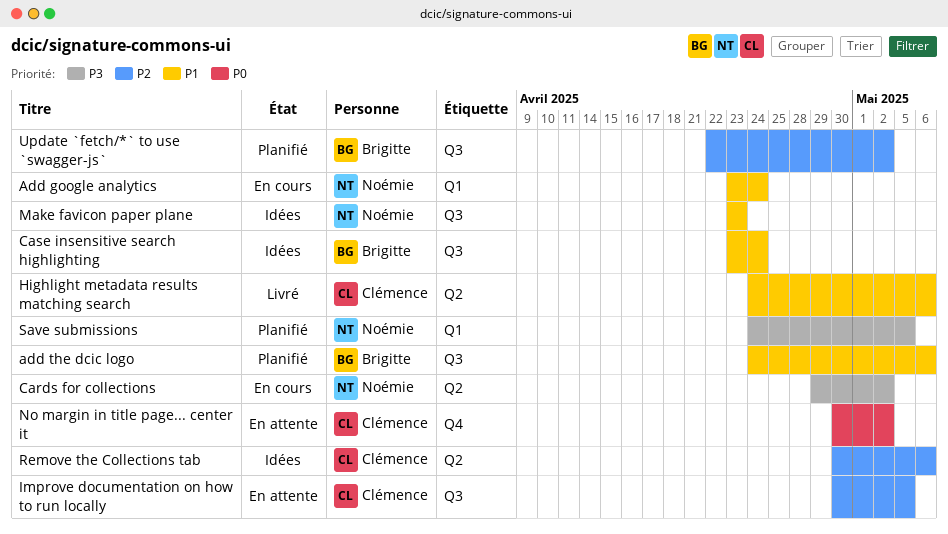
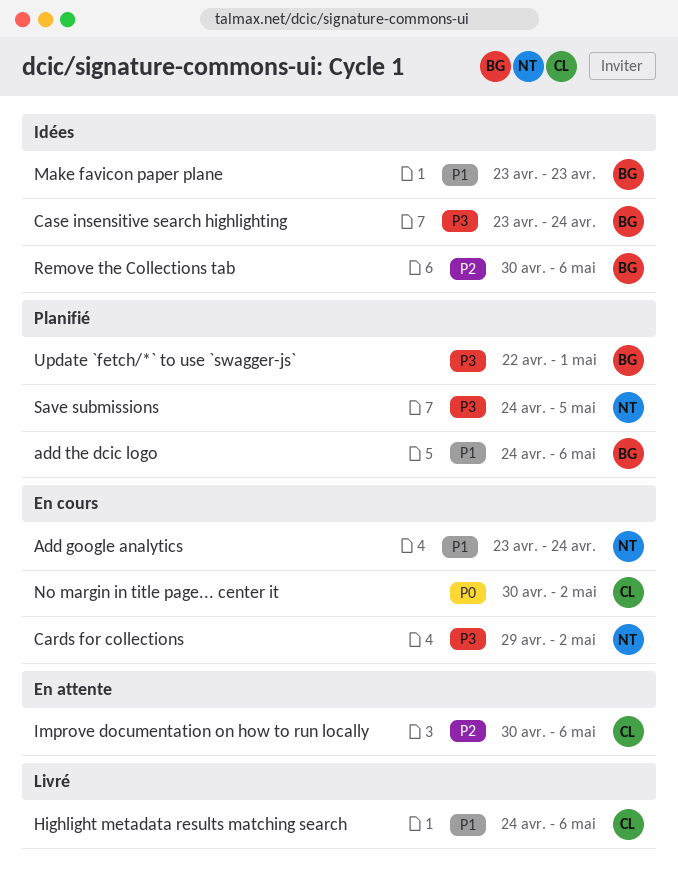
Case insensitive search highlighting, priority: P1 -> P3
Improve documentation on how to run locally, due: May 5 -> May 6
Make favicon paper plane, owner: Noémie -> Brigitte
No margin in title page... center it, status: En attente -> En cours
Remove the Collections tab, owner: Clémence -> Brigitte
Update `fetch/*` to use `swagger-js`, priority: P2 -> P3
Update `fetch/*` to use `swagger-js`, due: May 2 -> May 1

